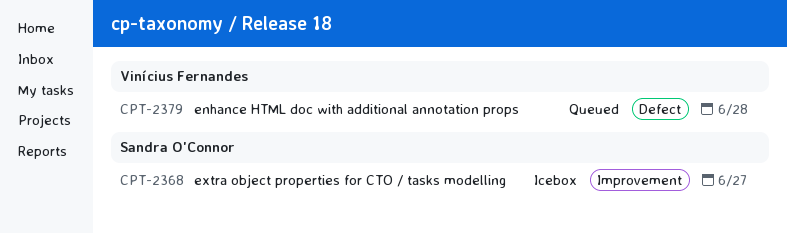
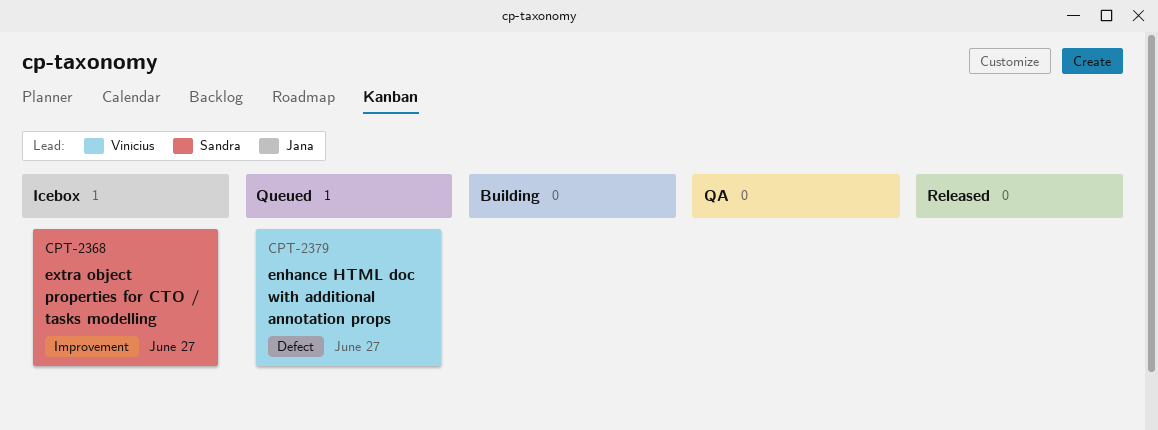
CPT-2379, due: Jun 28 -> Jun 27

